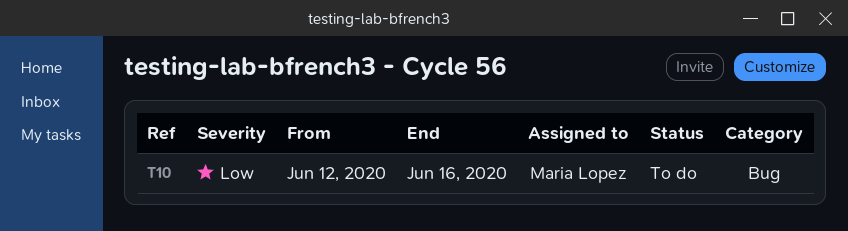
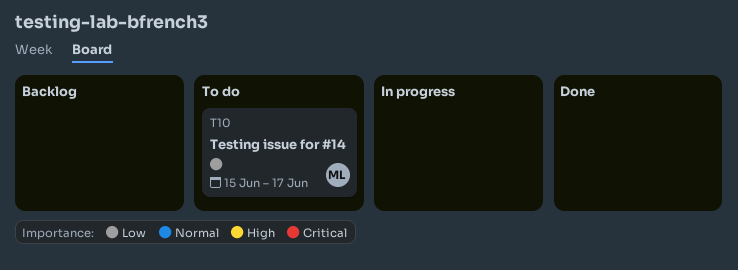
T10, start: Jun 12 -> Jun 15
T10, due: Jun 16 -> Jun 17

